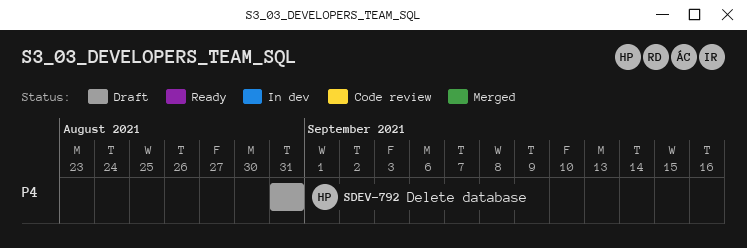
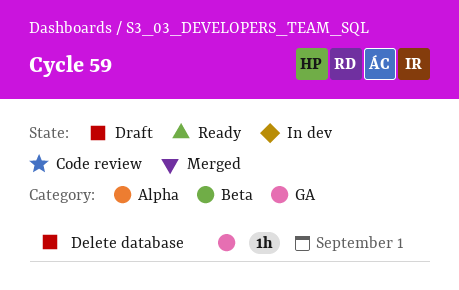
Delete database, due: Aug 31 -> Sep 1

